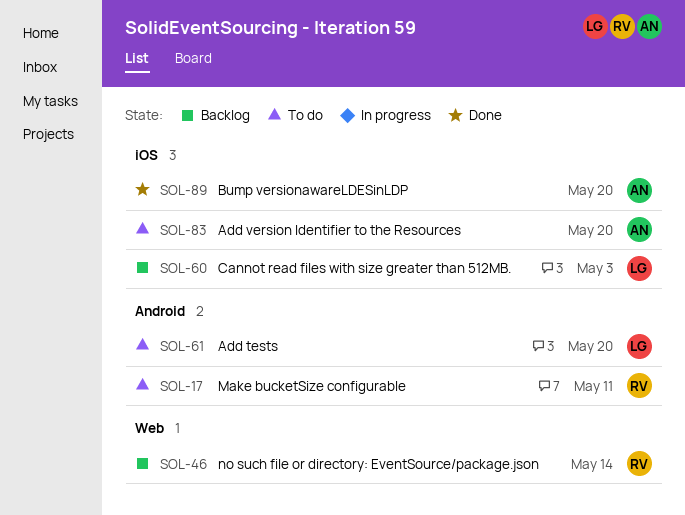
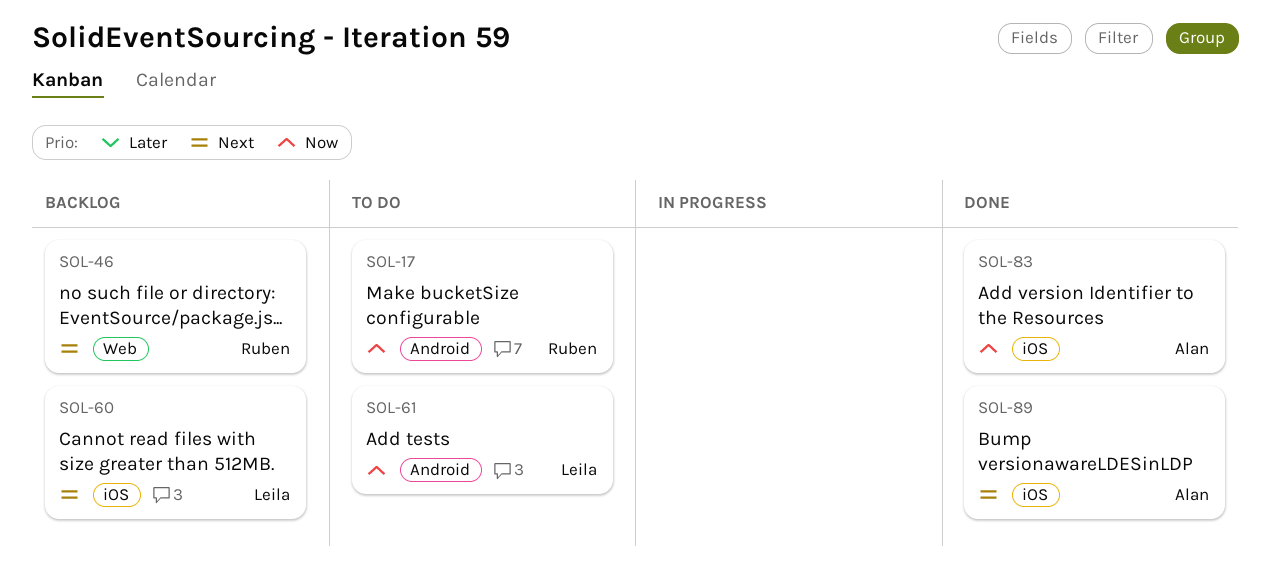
SOL-83, status: To do -> Done

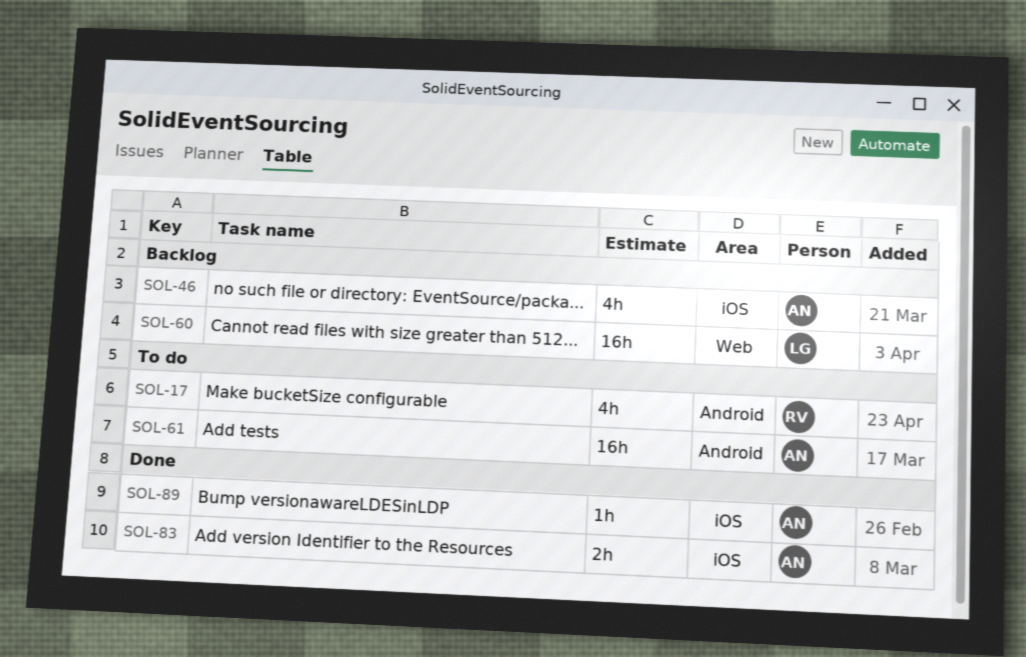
SOL-46, owner: Ruben -> Alan
SOL-46, label: Web -> iOS
SOL-60, label: iOS -> Web
SOL-61, owner: Leila -> Alan

